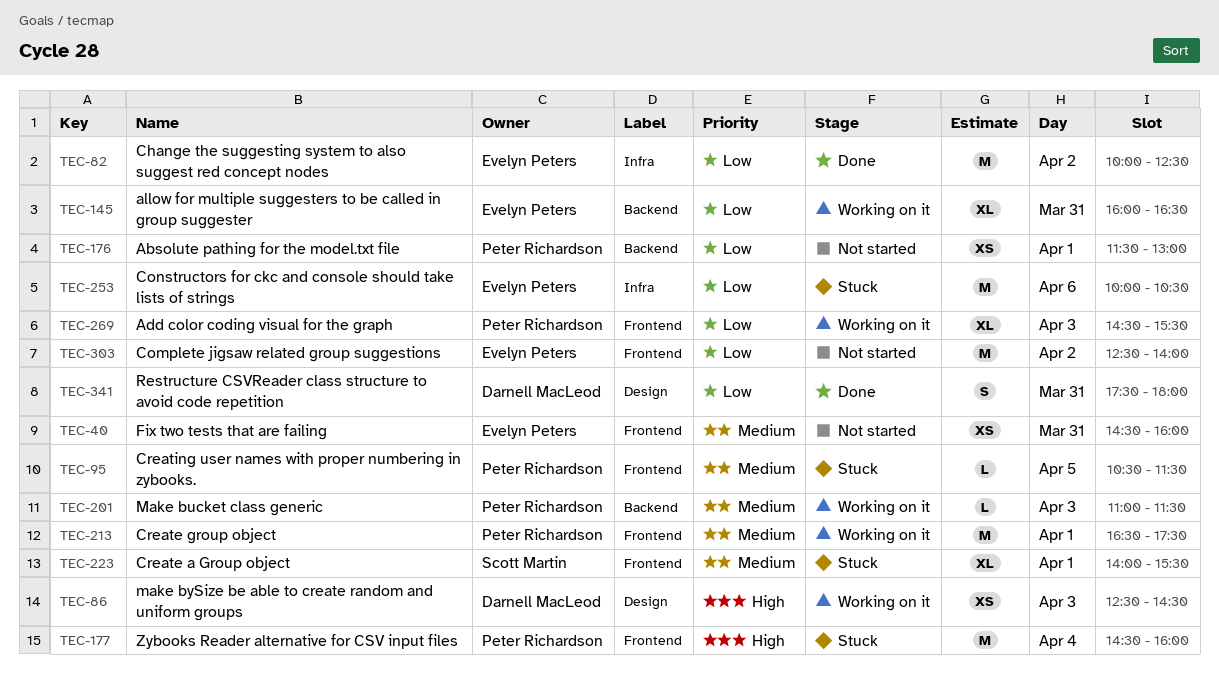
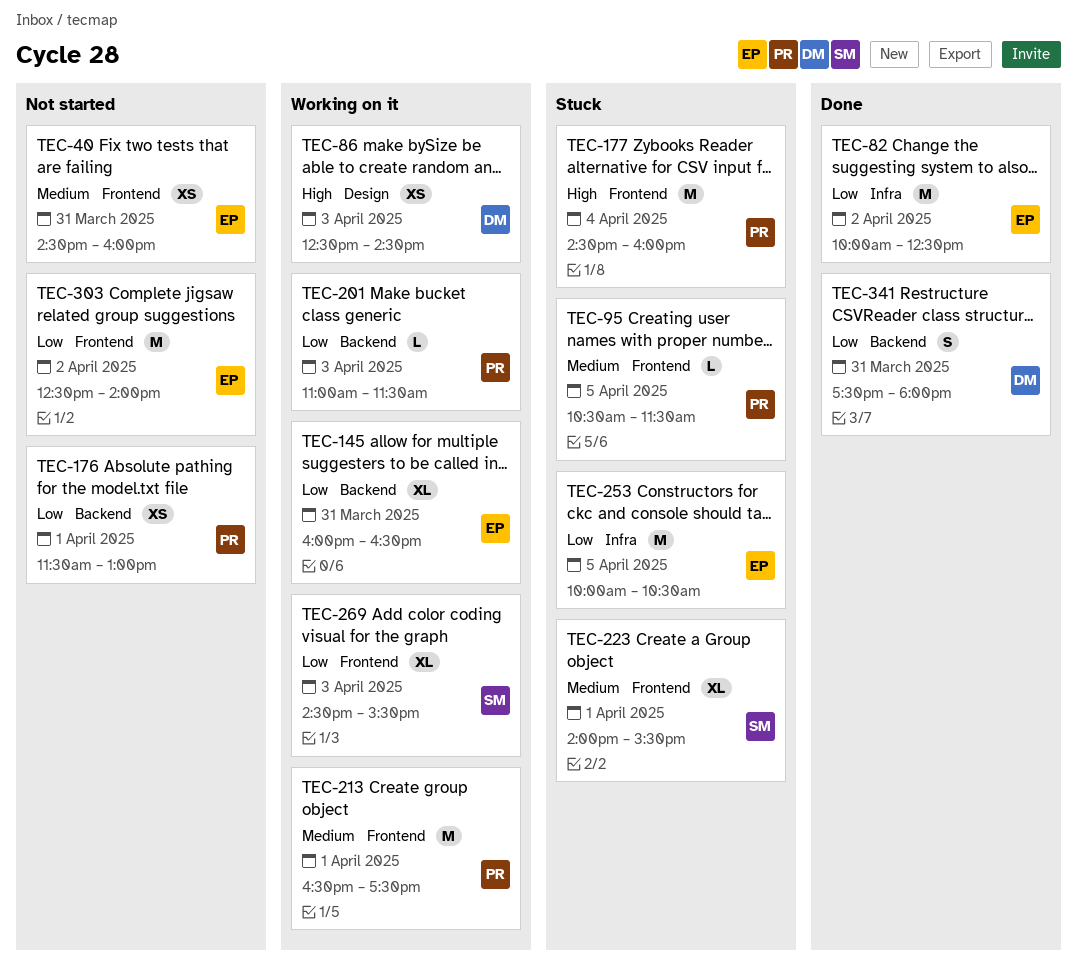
TEC-201, priority: Medium -> Low
TEC-253, day: Apr 6 -> Apr 5
TEC-269, owner: Peter Richardson -> Scott Martin
TEC-341, label: Design -> Backend

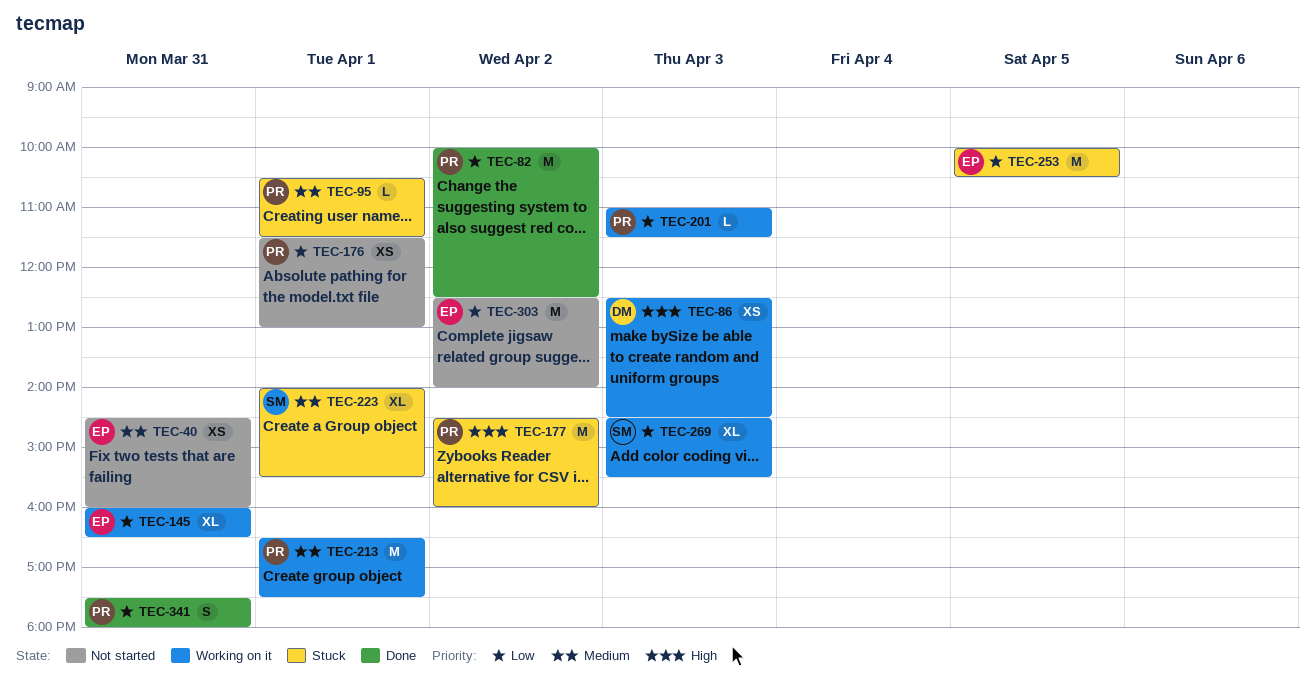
TEC-82, owner: EP -> PR
TEC-95, day: Apr 5 -> Apr 1
TEC-177, day: Apr 4 -> Apr 2
TEC-341, owner: DM -> PR

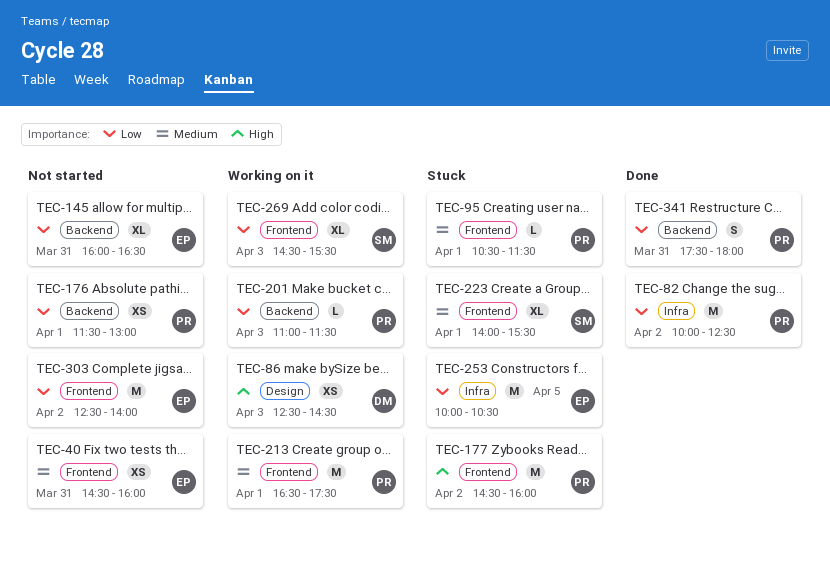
TEC-145, status: Working on it -> Not started

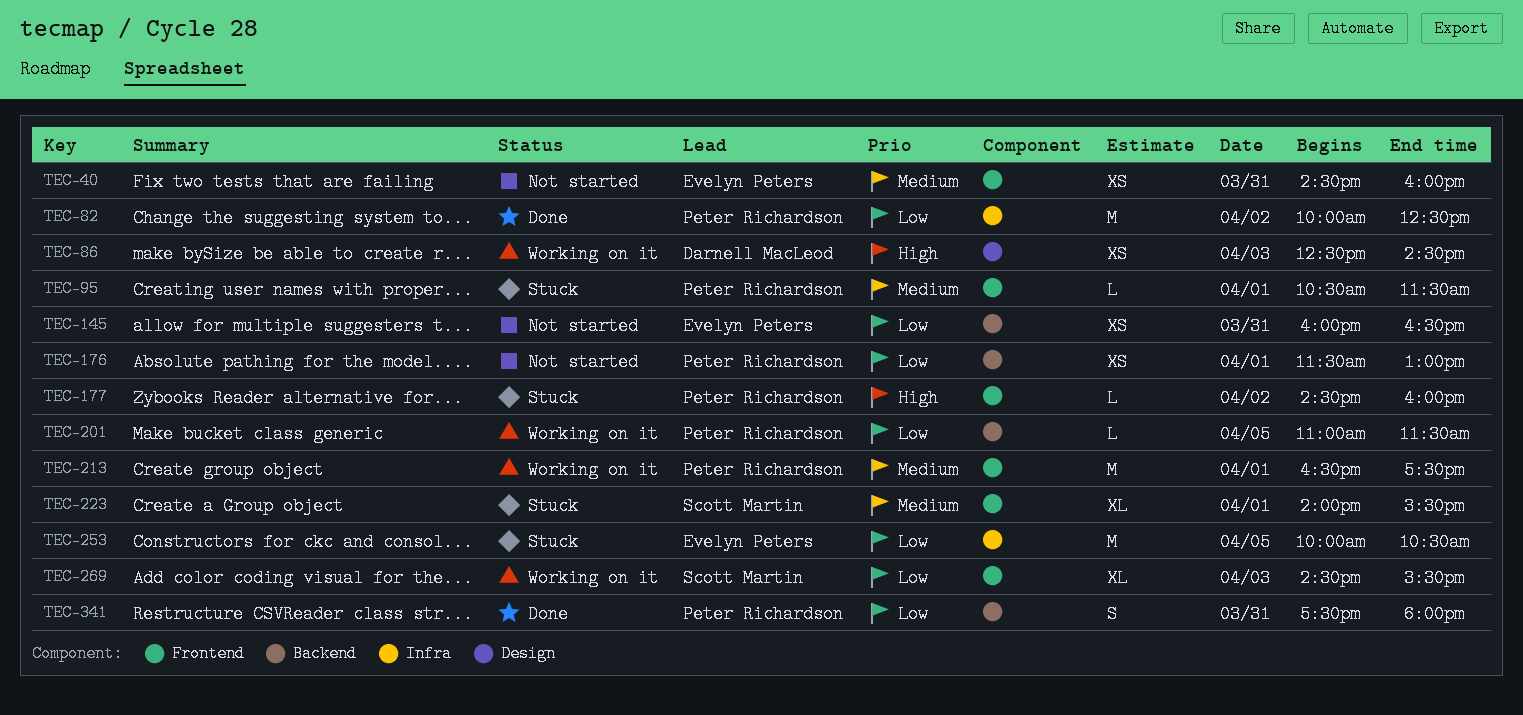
TEC-145, estimate: XL -> XS
TEC-177, estimate: M -> L
TEC-201, day: Apr 3 -> Apr 5
TEC-303: present -> none

